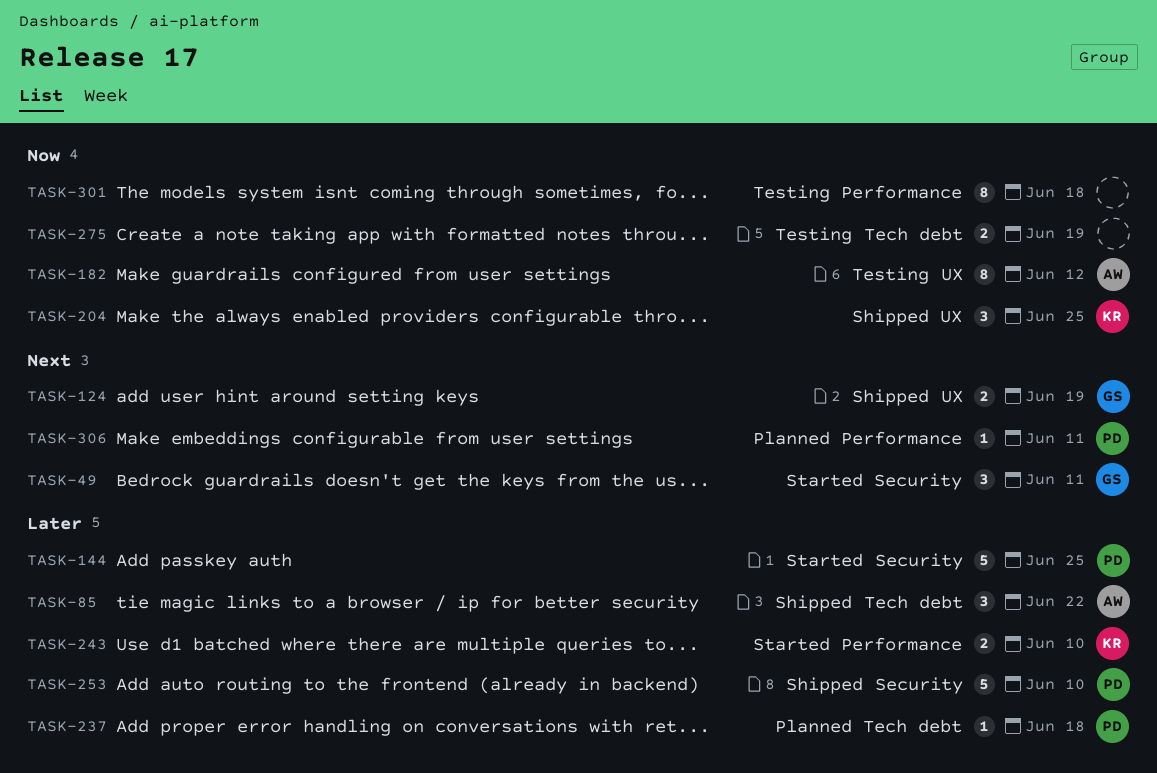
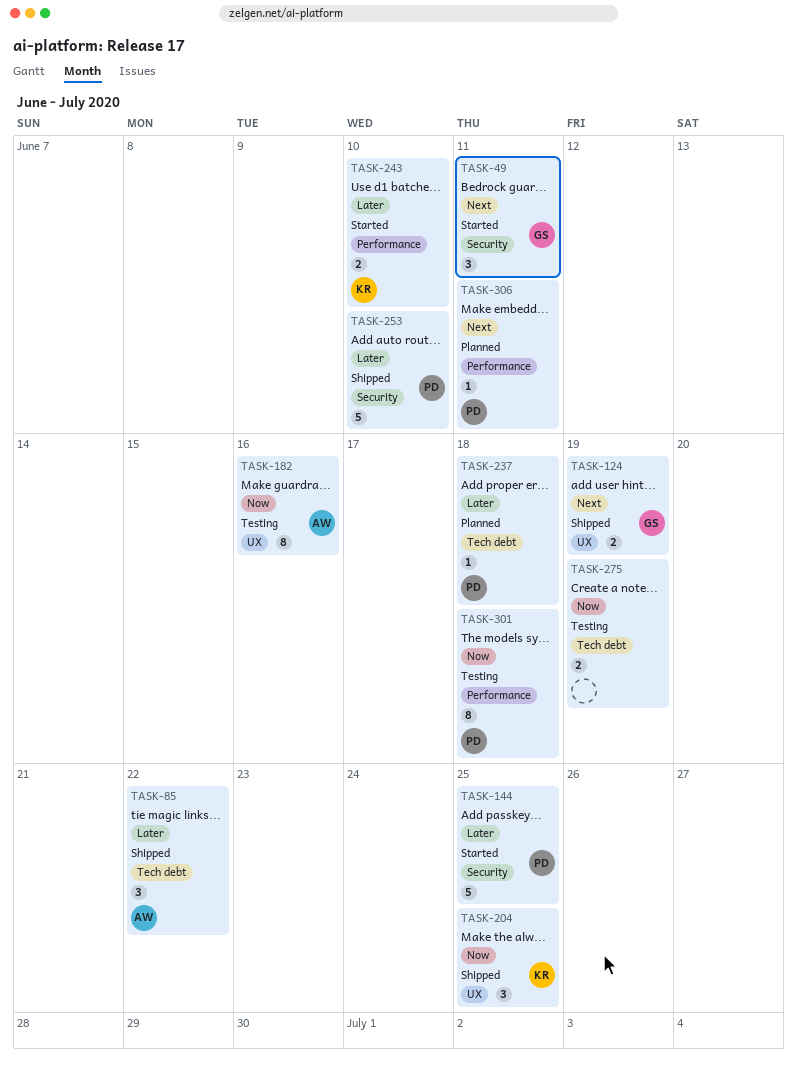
TASK-182, due: Jun 12 -> Jun 16
TASK-301, owner: none -> PD

